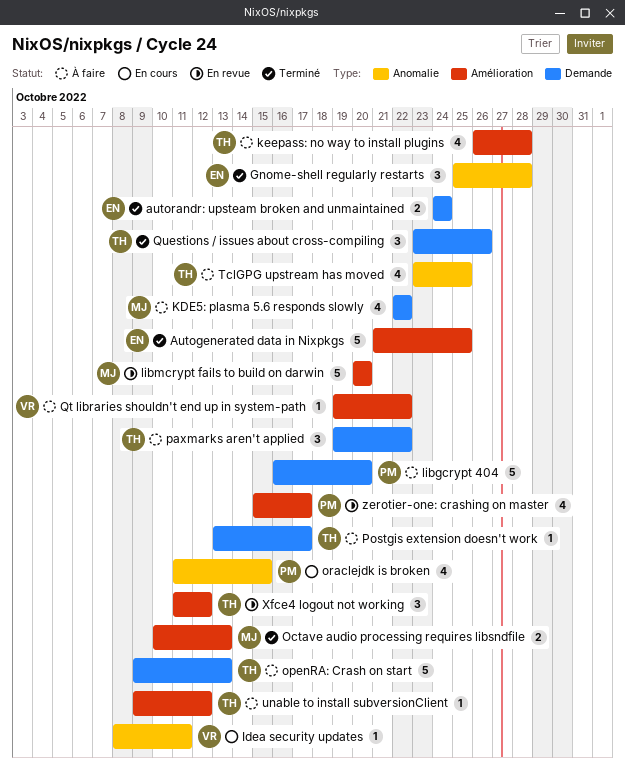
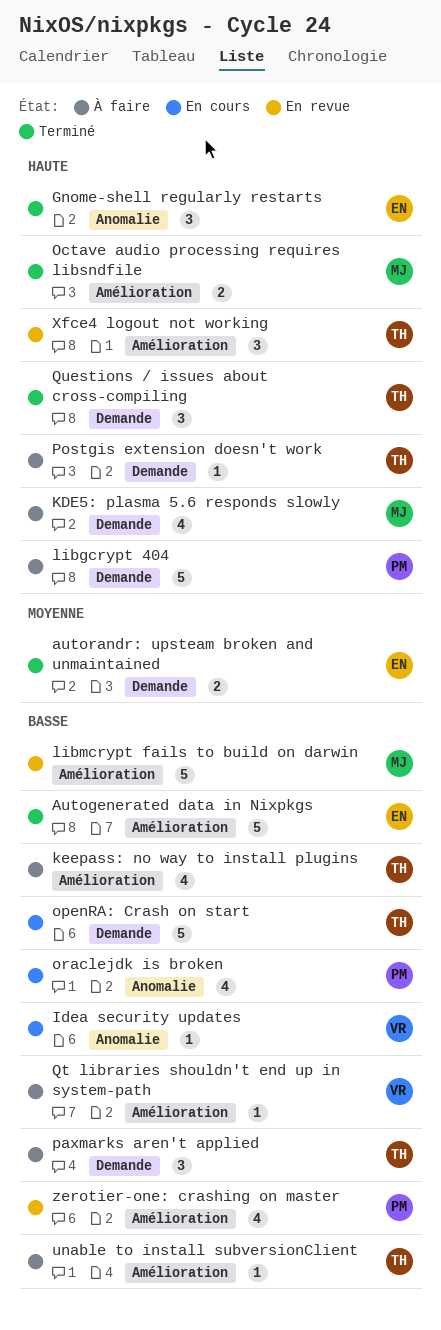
openRA: Crash on start, status: À faire -> En cours
TclGPG upstream has moved: present -> none

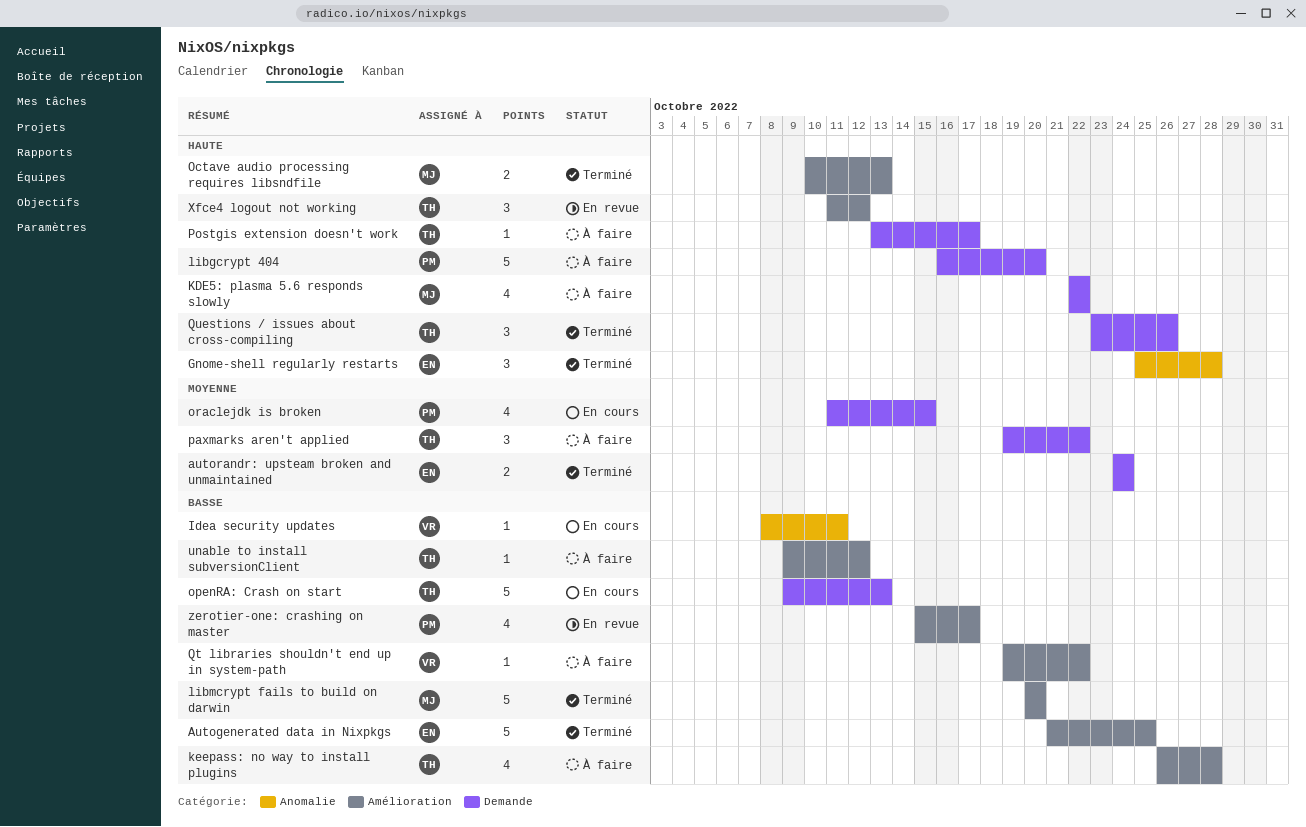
libmcrypt fails to build on darwin, status: En revue -> Terminé
oraclejdk is broken, priority: Basse -> Moyenne
oraclejdk is broken, label: Anomalie -> Demande
paxmarks aren't applied, priority: Basse -> Moyenne

